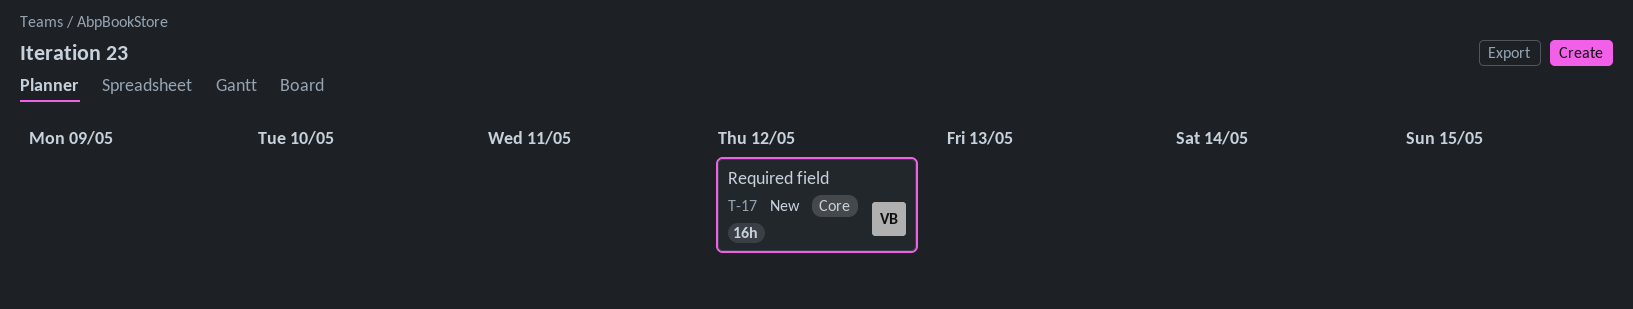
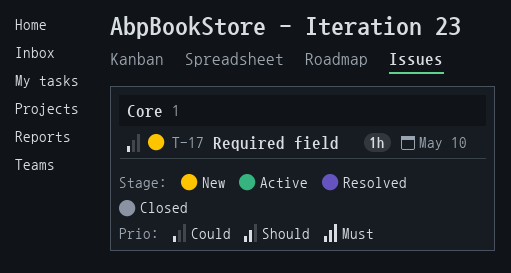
T-17, estimate: 16h -> 1h
T-17, due: May 12 -> May 10

